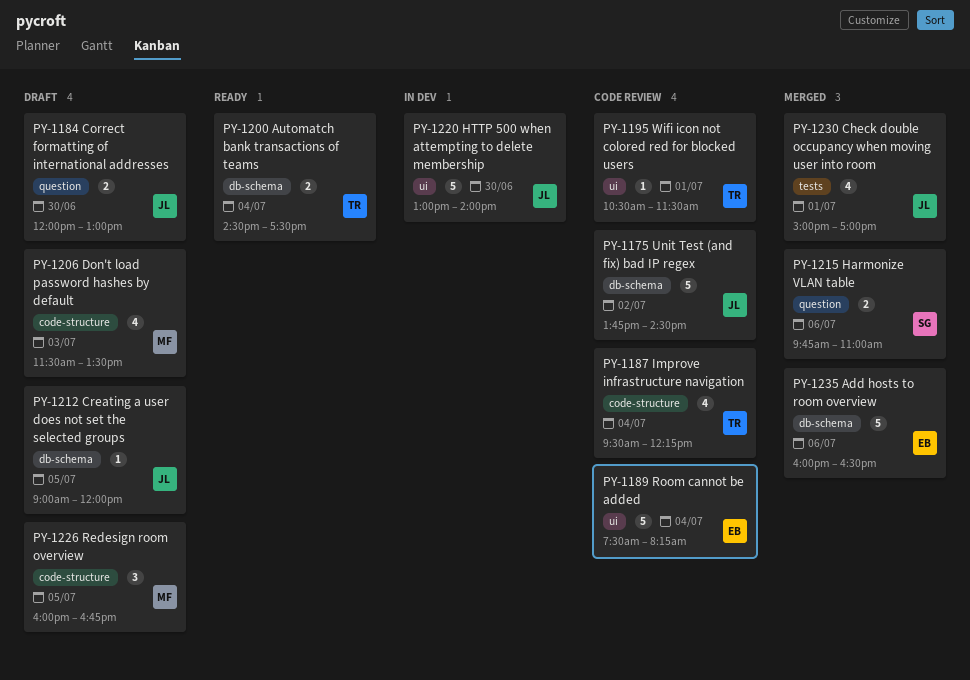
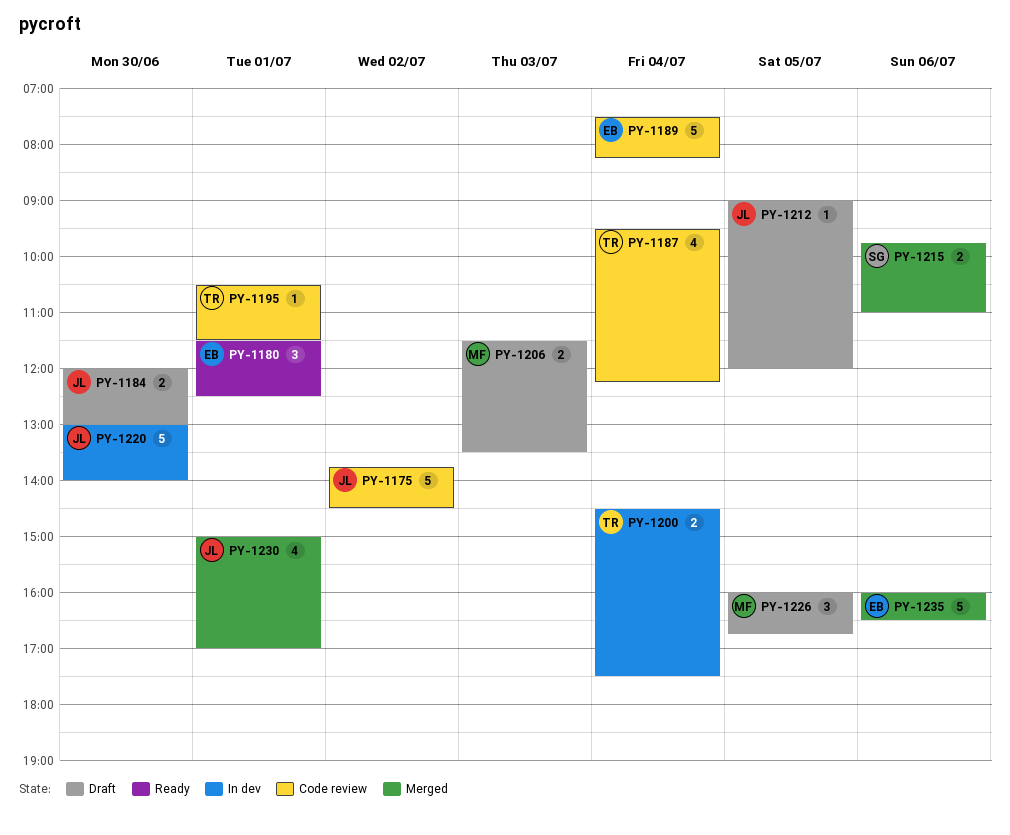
PY-1180: none -> present
PY-1200, status: Ready -> In dev
PY-1206, estimate: 4 -> 2

